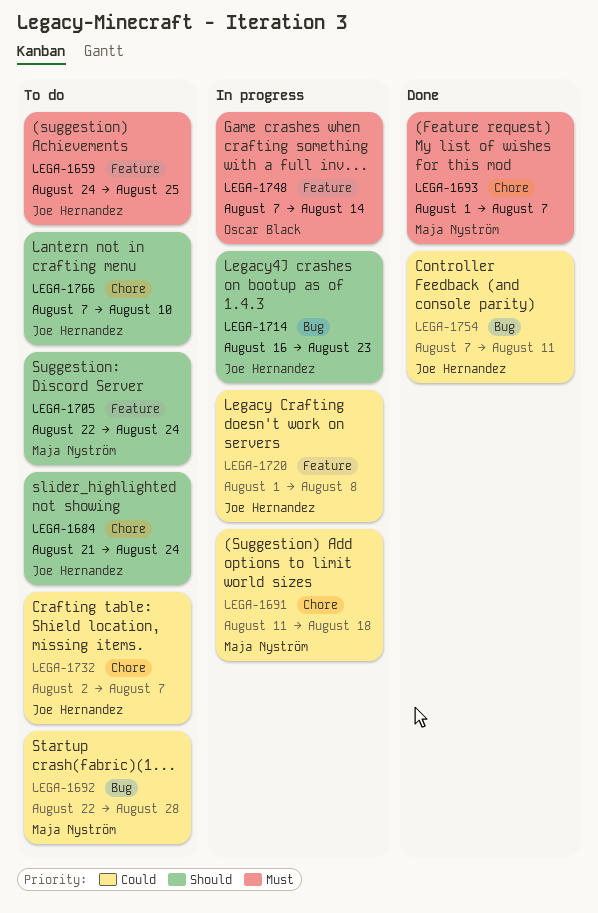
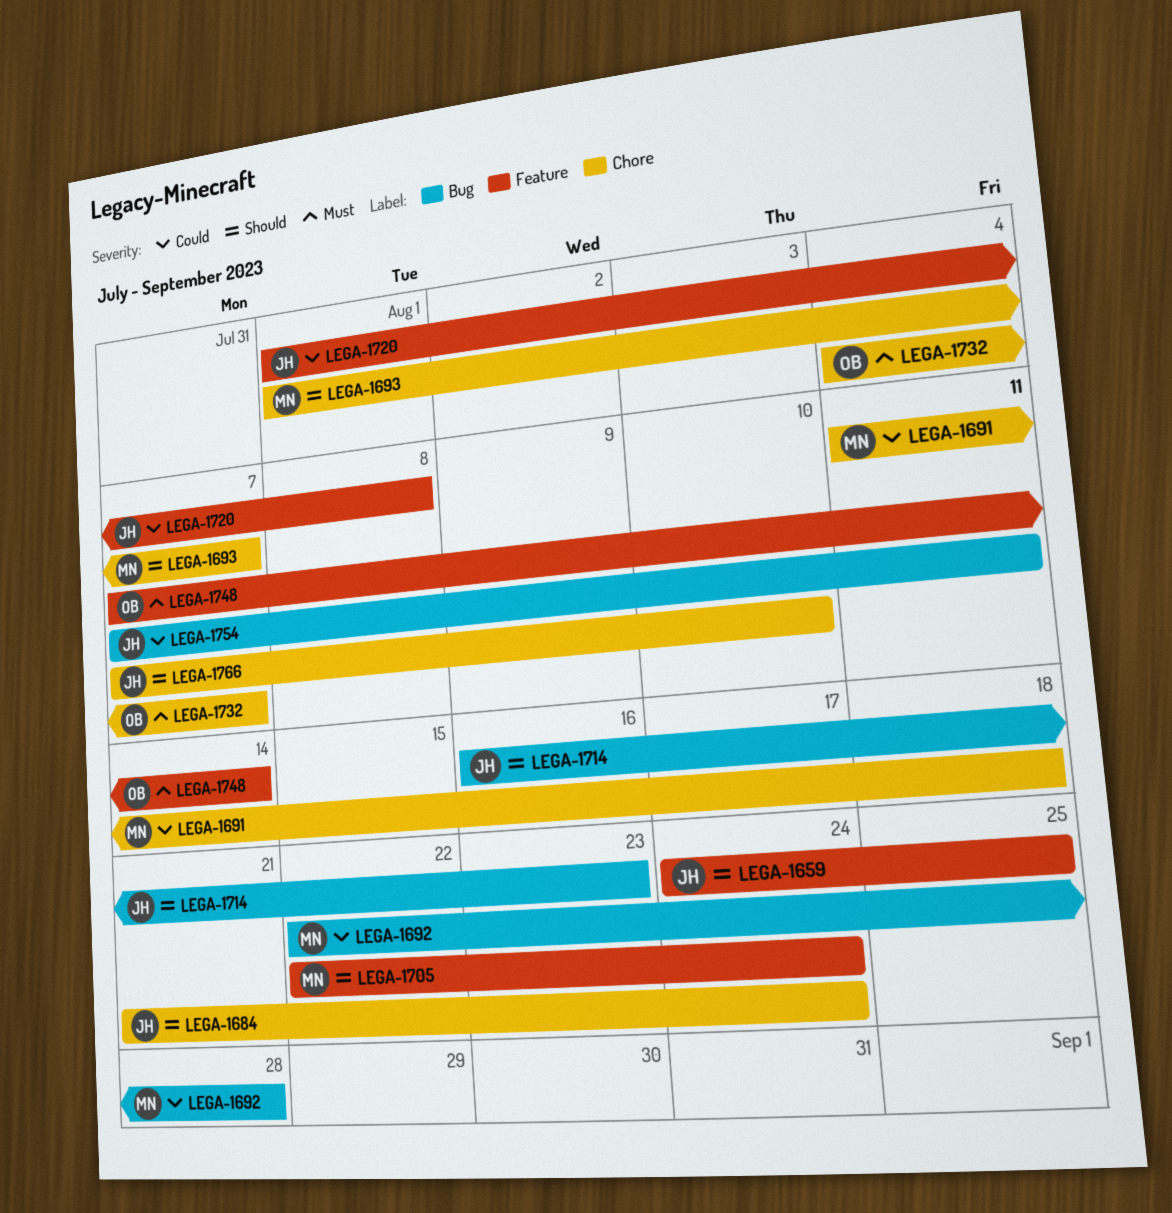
LEGA-1659, priority: Must -> Should
LEGA-1693, priority: Must -> Should
LEGA-1732, owner: Joe Hernandez -> Oscar Black
LEGA-1732, priority: Could -> Must
LEGA-1732, start: Aug 2 -> Aug 4

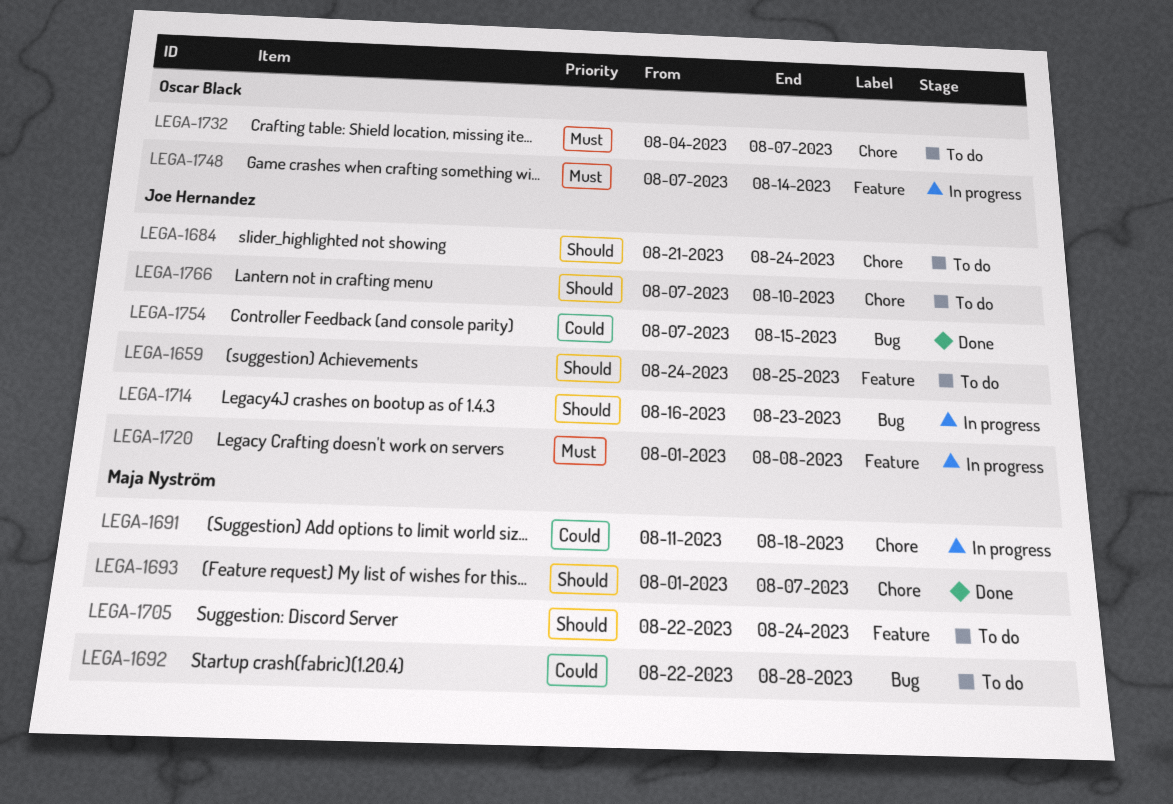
LEGA-1720, priority: Could -> Must
LEGA-1754, due: Aug 11 -> Aug 15

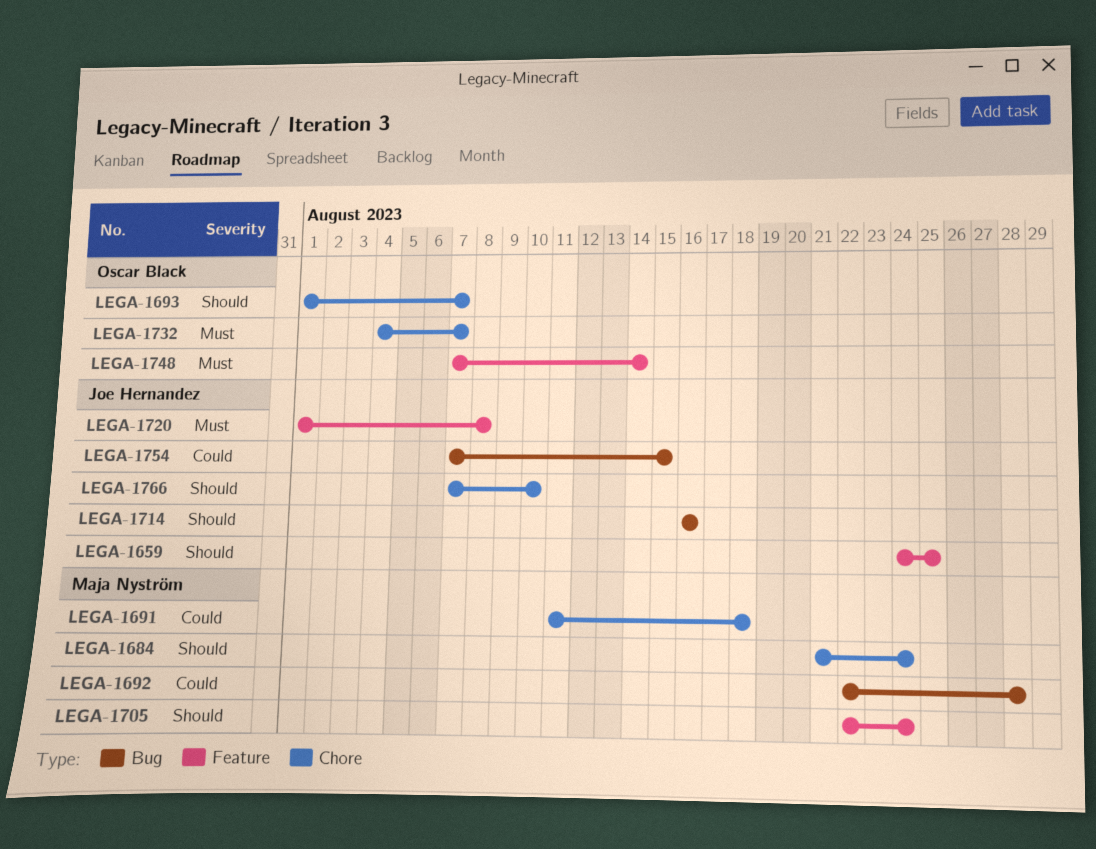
LEGA-1684, owner: Joe Hernandez -> Maja Nyström
LEGA-1693, owner: Maja Nyström -> Oscar Black
LEGA-1714, due: Aug 23 -> Aug 16

